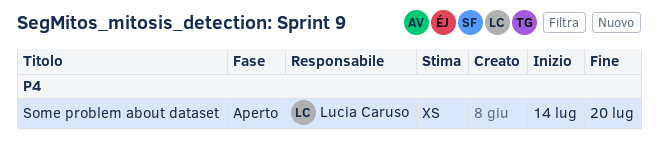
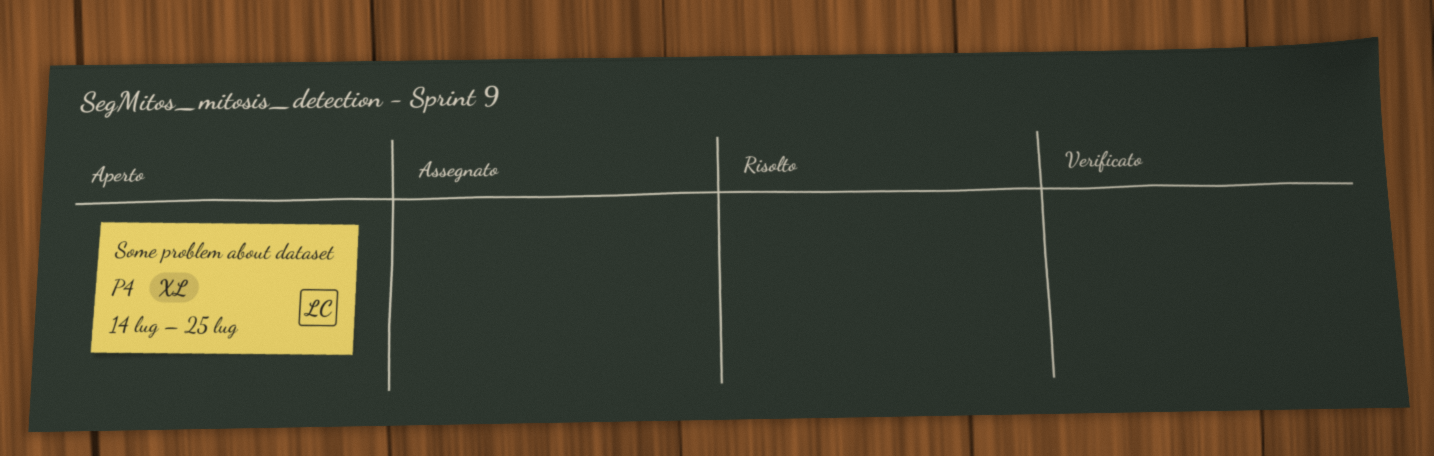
Some problem about dataset, estimate: XS -> XL
Some problem about dataset, due: Jul 20 -> Jul 25

